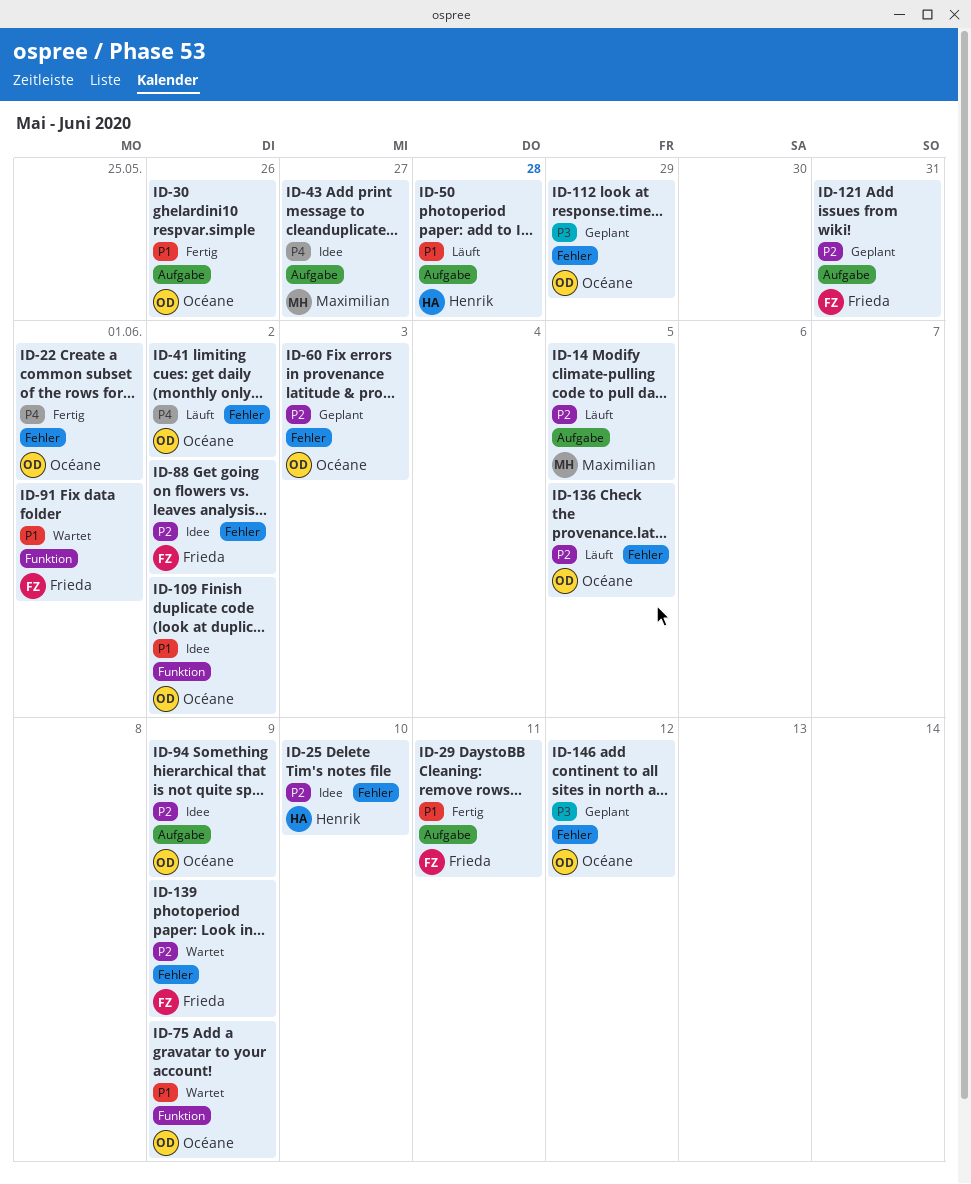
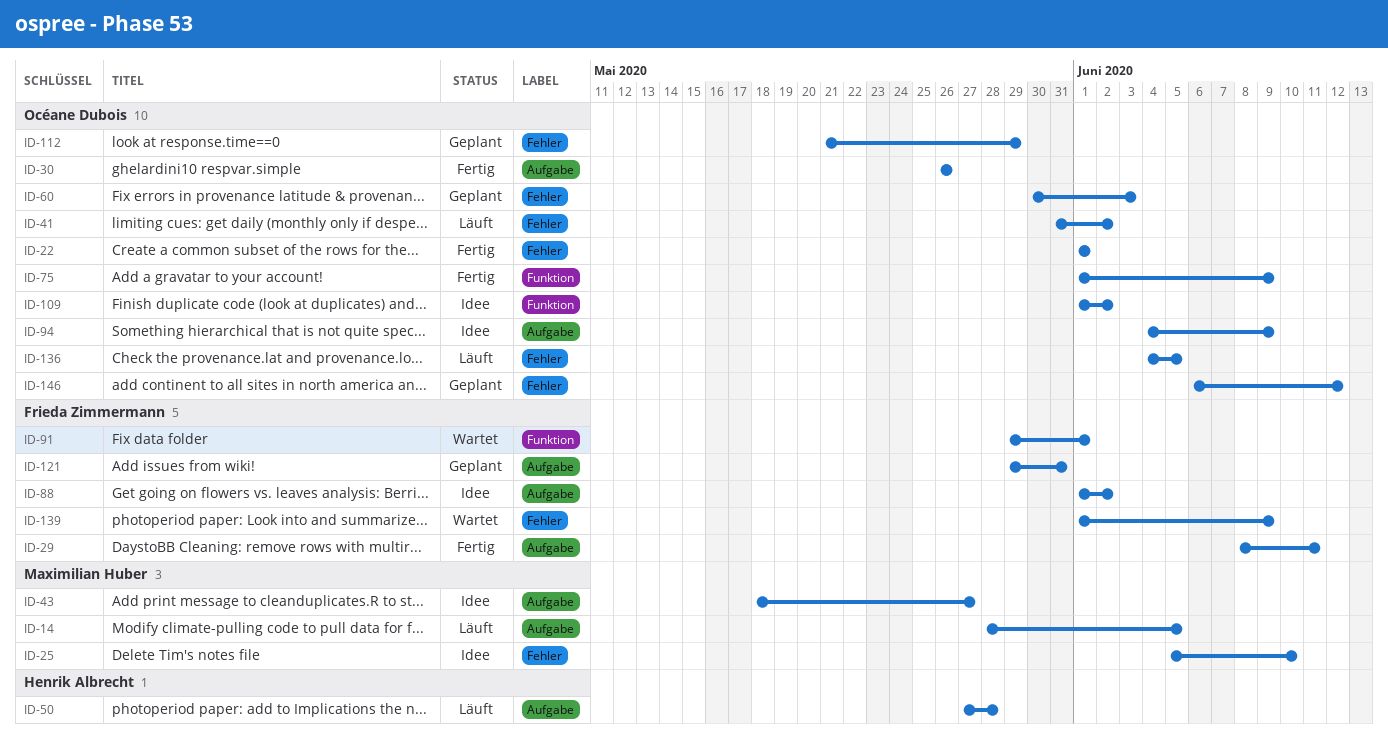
ID-25, owner: Henrik Albrecht -> Maximilian Huber
ID-75, status: Wartet -> Fertig
ID-88, label: Fehler -> Aufgabe

